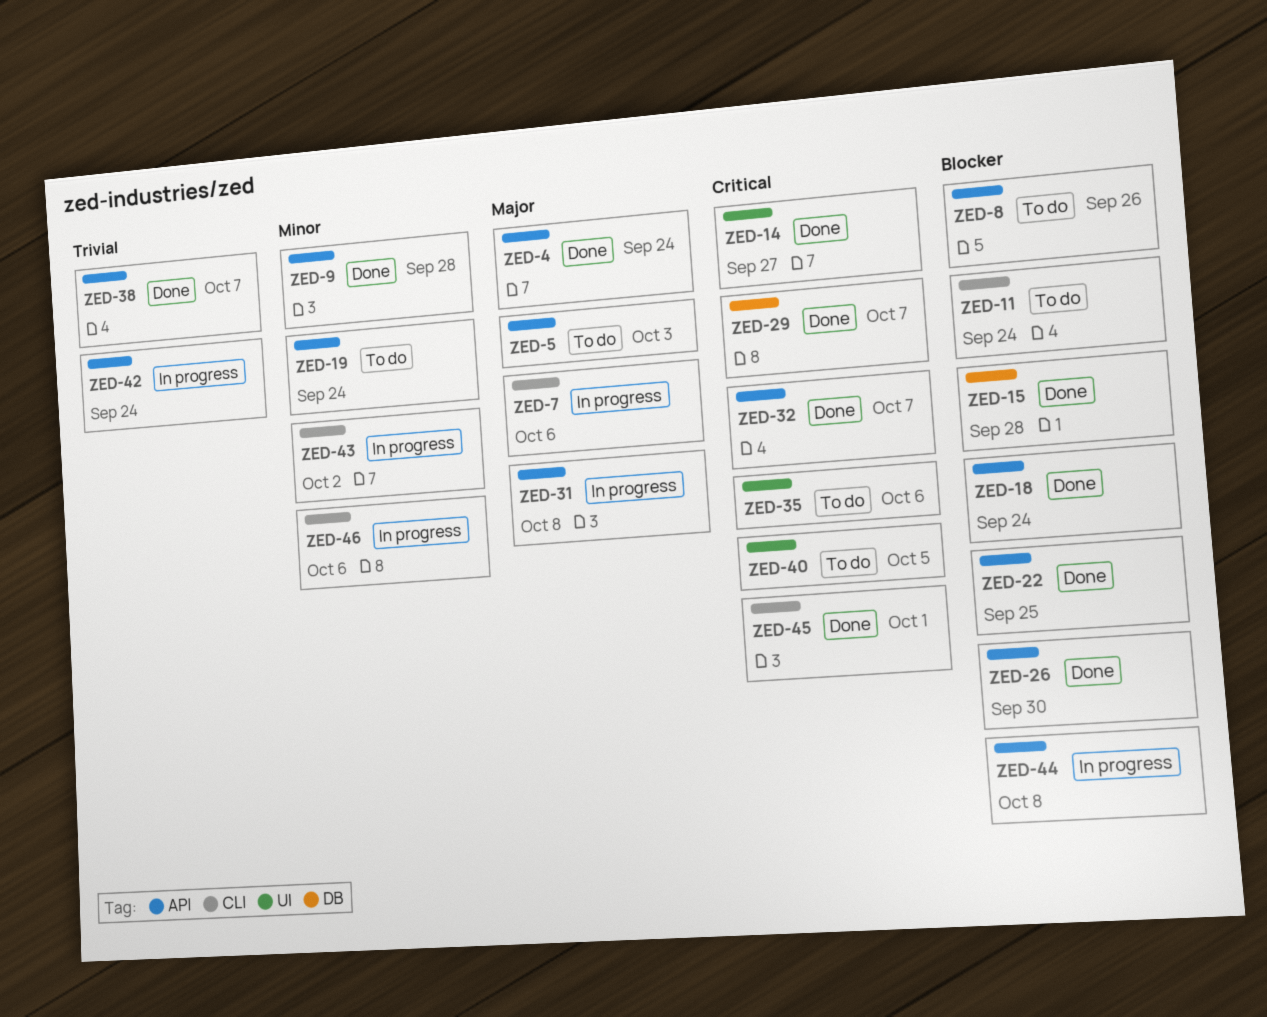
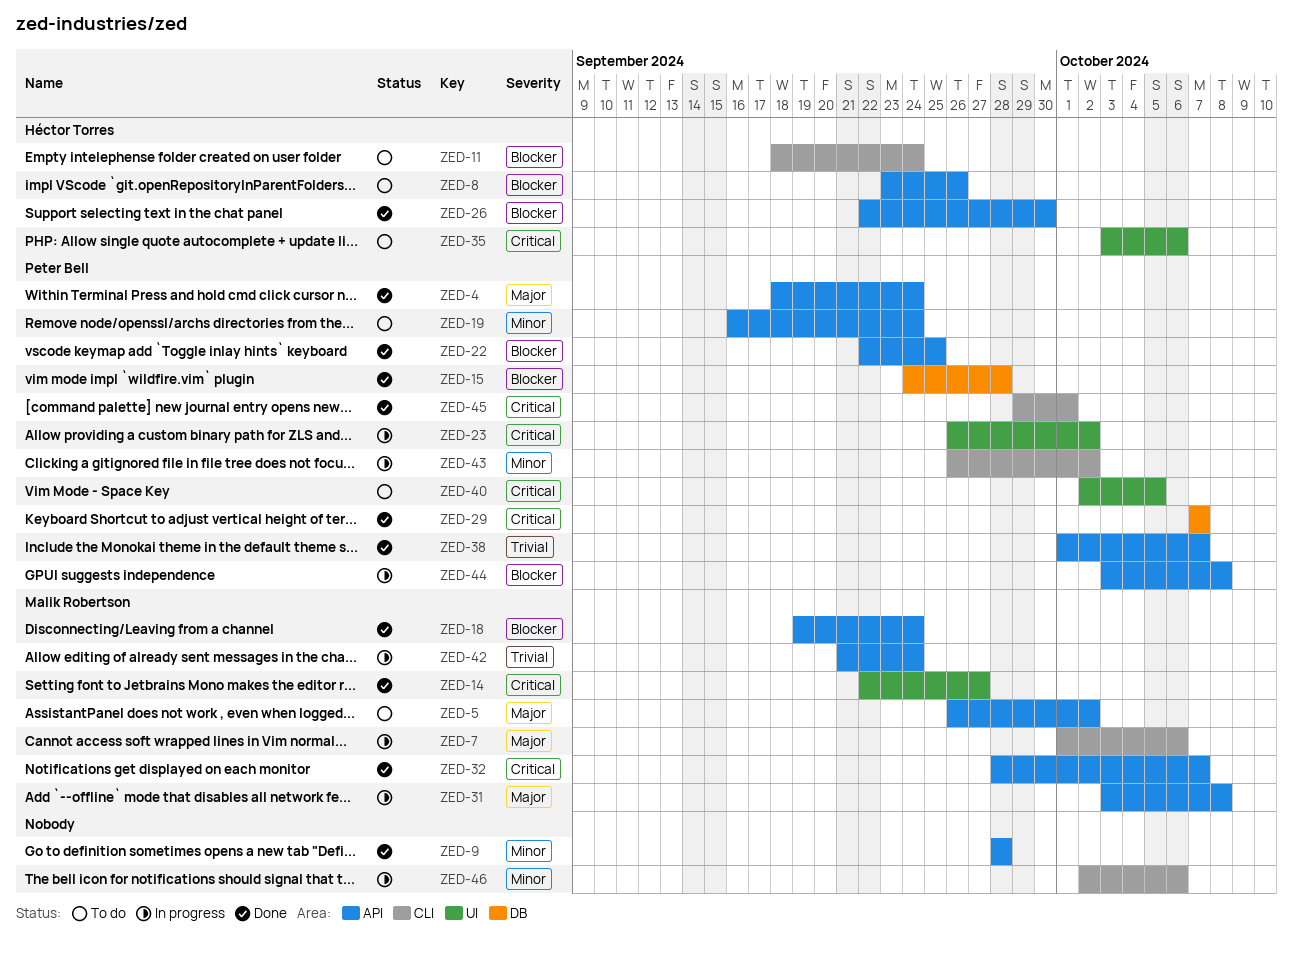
ZED-5, due: Oct 3 -> Oct 2
ZED-23: none -> present

